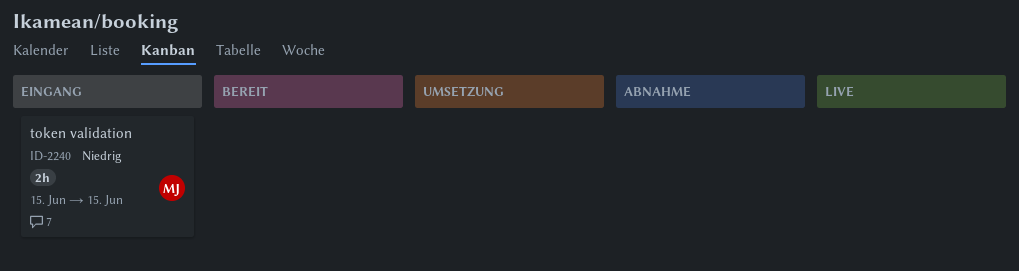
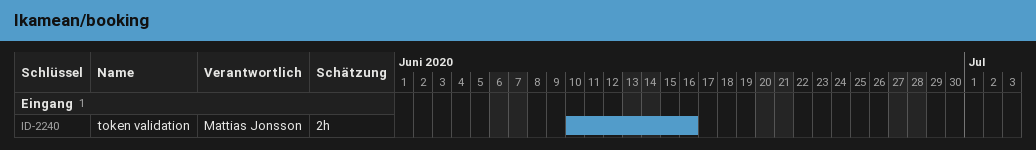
ID-2240, start: Jun 15 -> Jun 10
ID-2240, due: Jun 15 -> Jun 16

